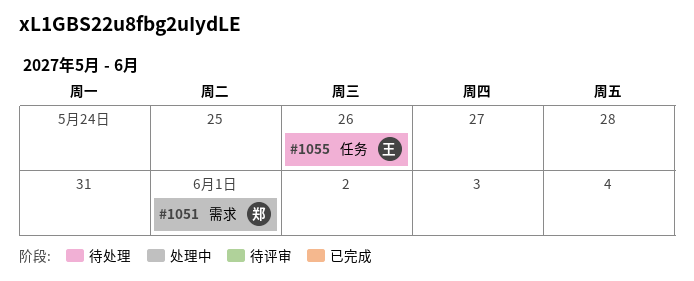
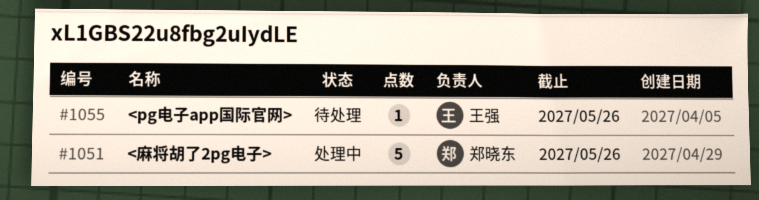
#1051, due: Jun 1 -> May 26

